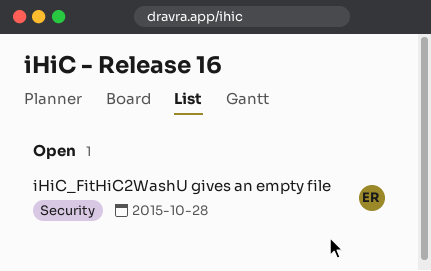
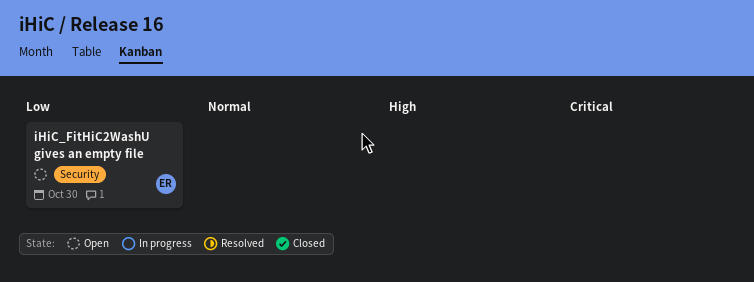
iHiC_FitHiC2WashU gives an empty file, due: Oct 28 -> Oct 30

